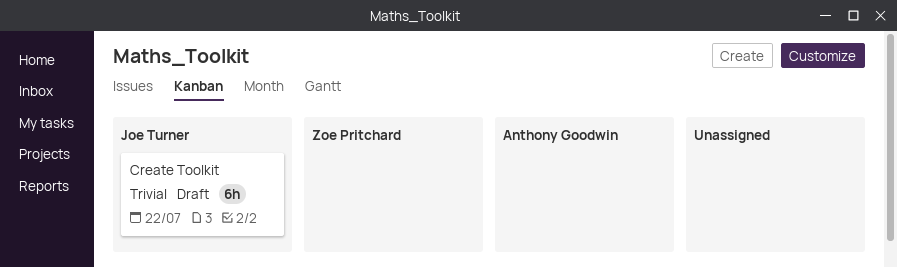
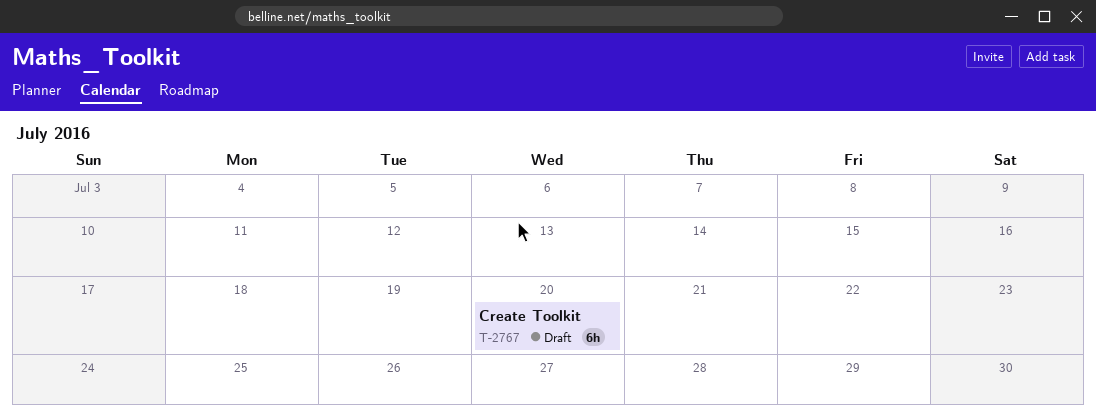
Create Toolkit, due: Jul 22 -> Jul 20

